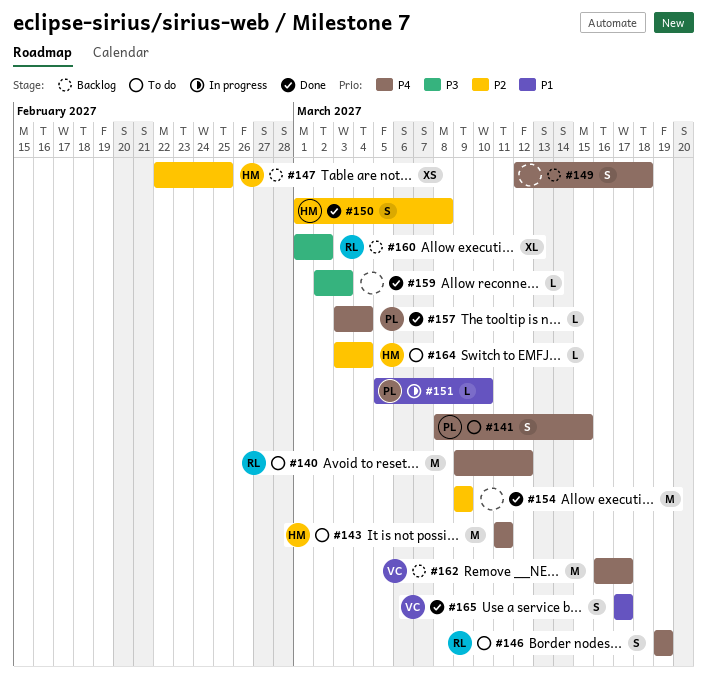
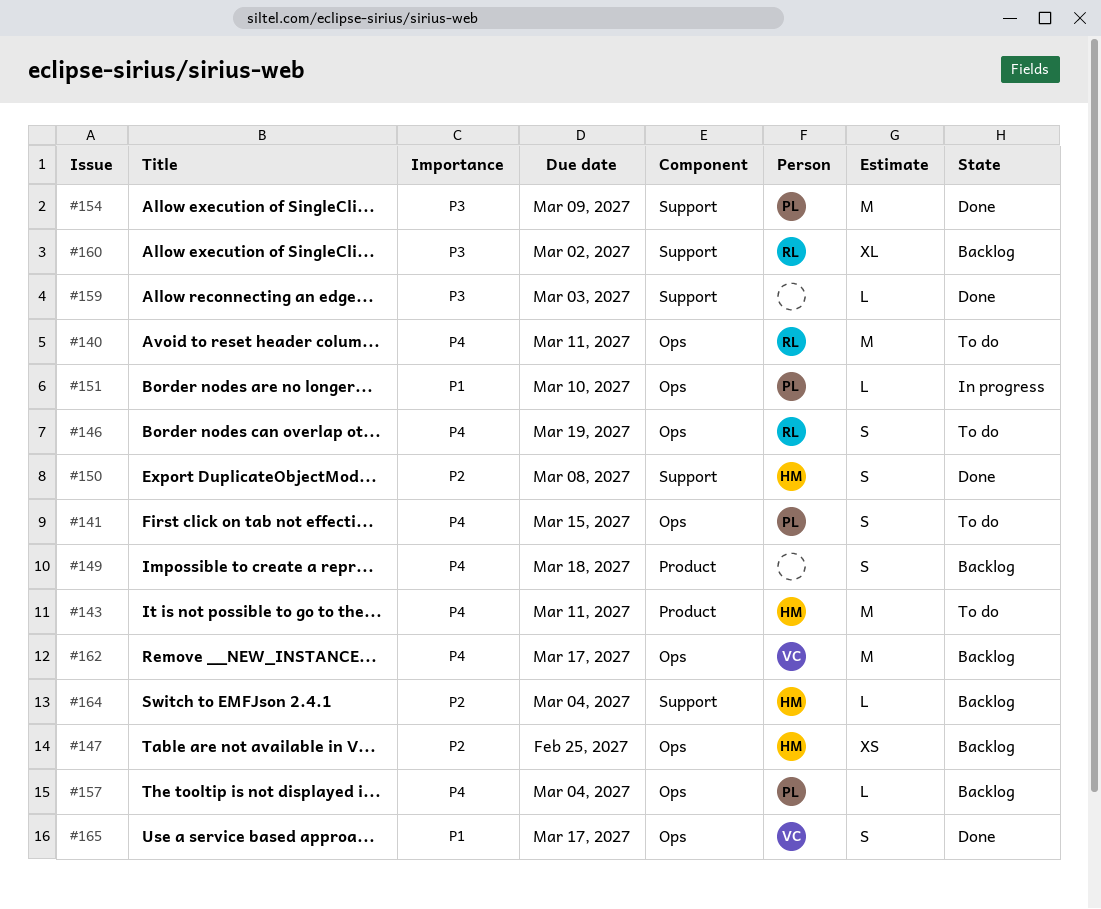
#140, due: Mar 12 -> Mar 11
#154, owner: none -> PL
#154, priority: P2 -> P3
#157, status: Done -> Backlog
#164, status: To do -> Backlog

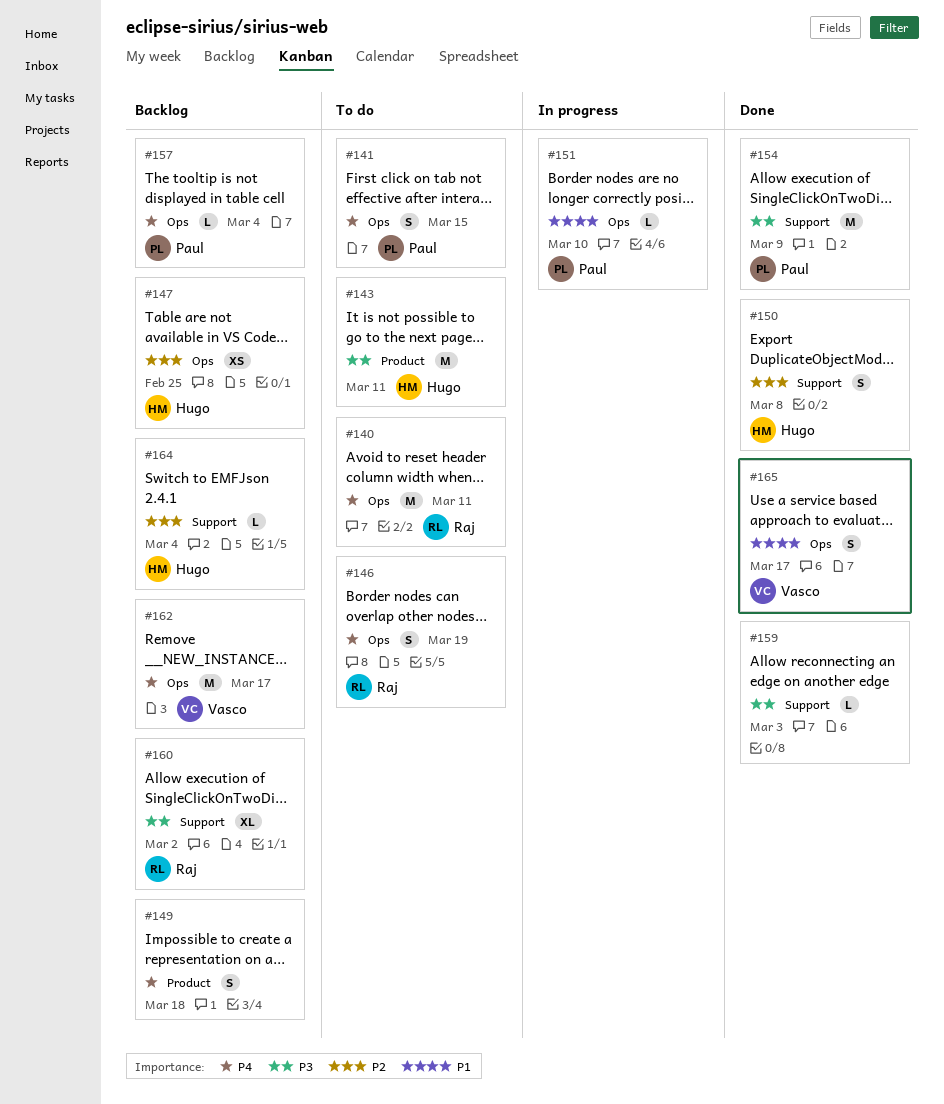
#143, priority: P4 -> P3

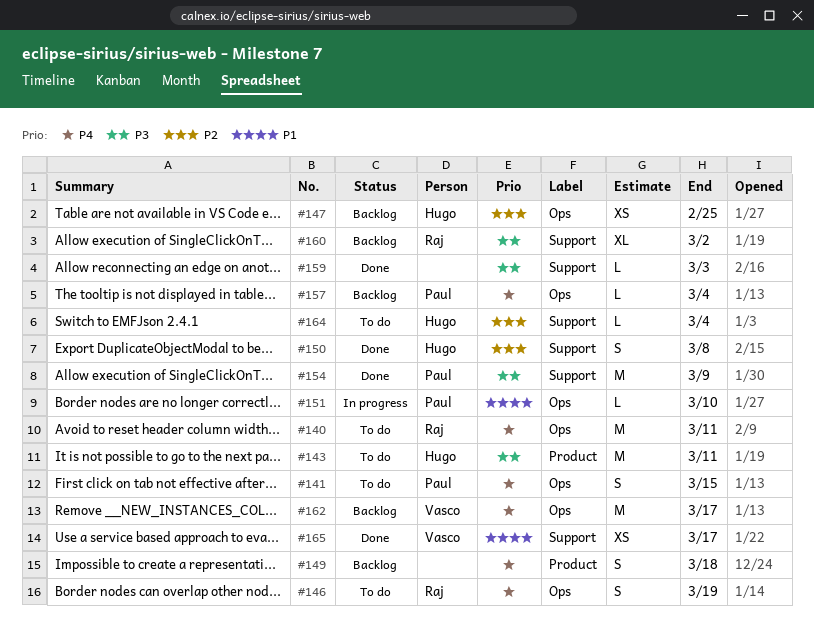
#164, status: Backlog -> To do
#165, label: Ops -> Support
#165, estimate: S -> XS

